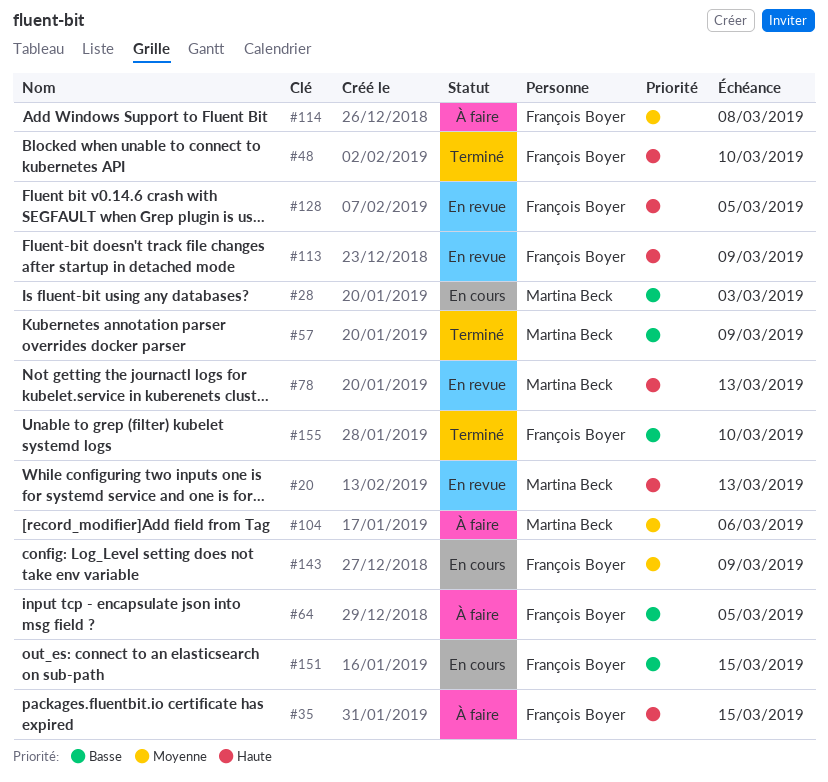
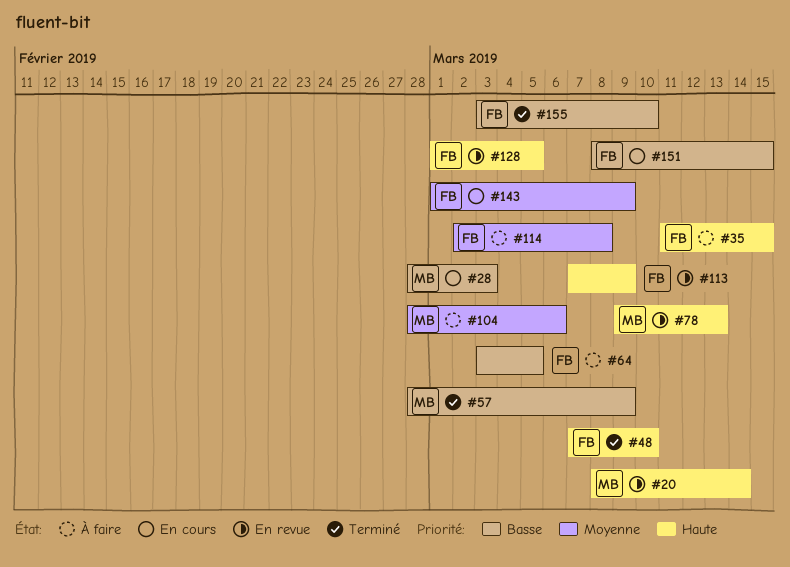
#20, due: Mar 13 -> Mar 14

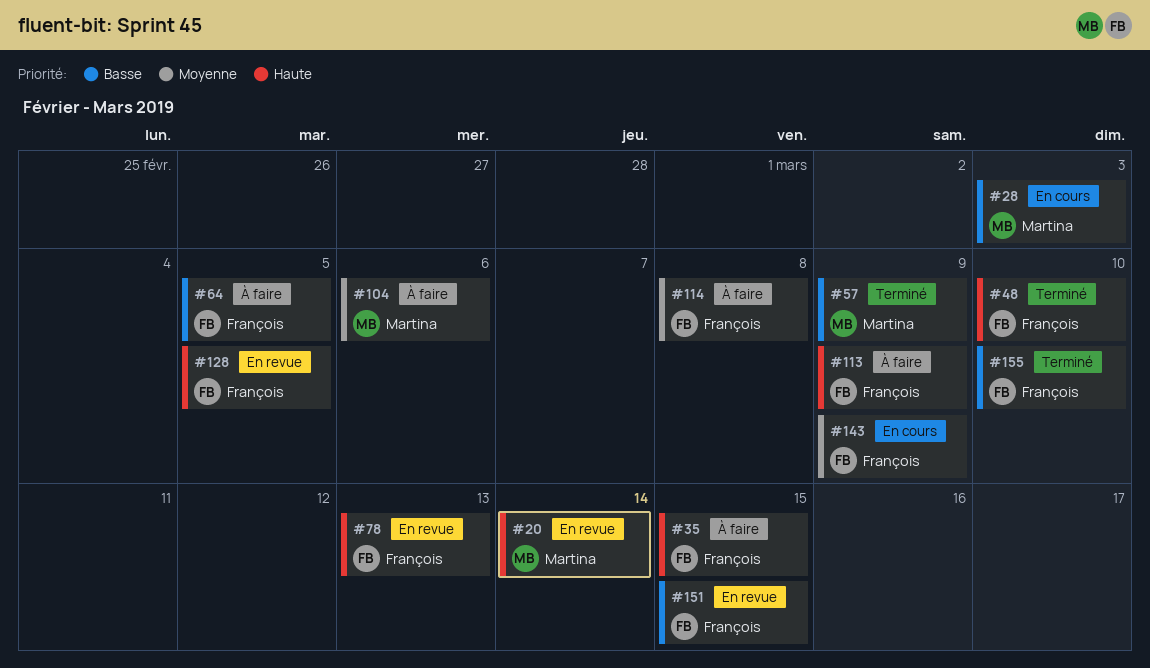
#78, owner: Martina -> François
#113, status: En revue -> À faire
#151, status: En cours -> En revue

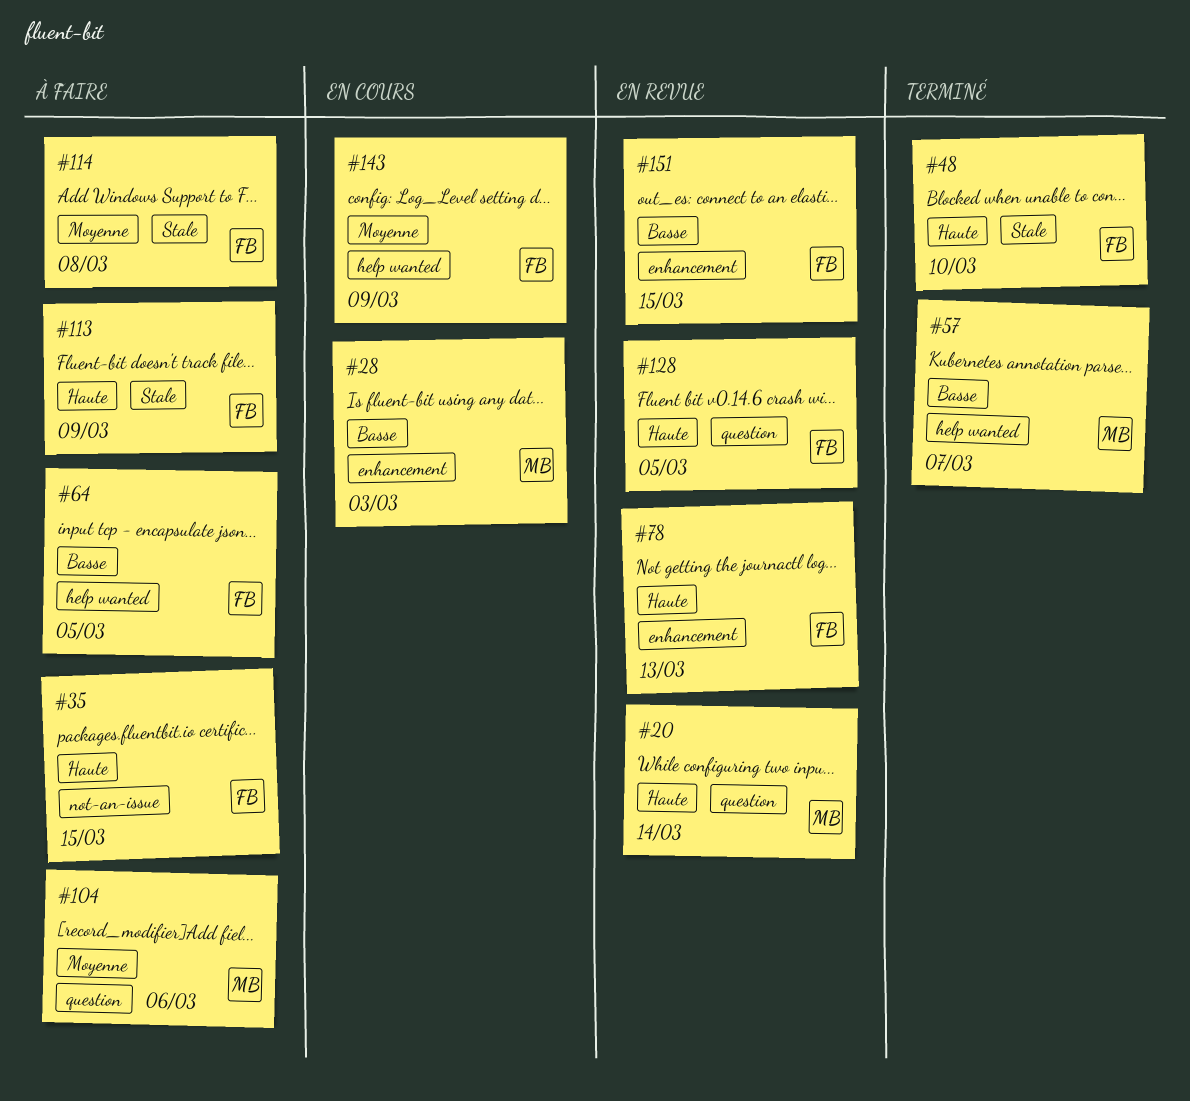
#57, due: Mar 9 -> Mar 7
#155: present -> none

